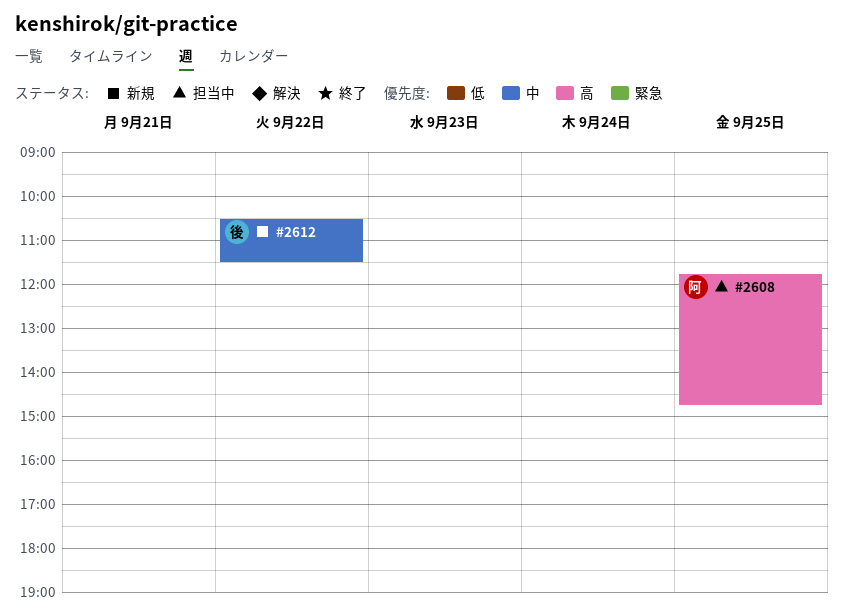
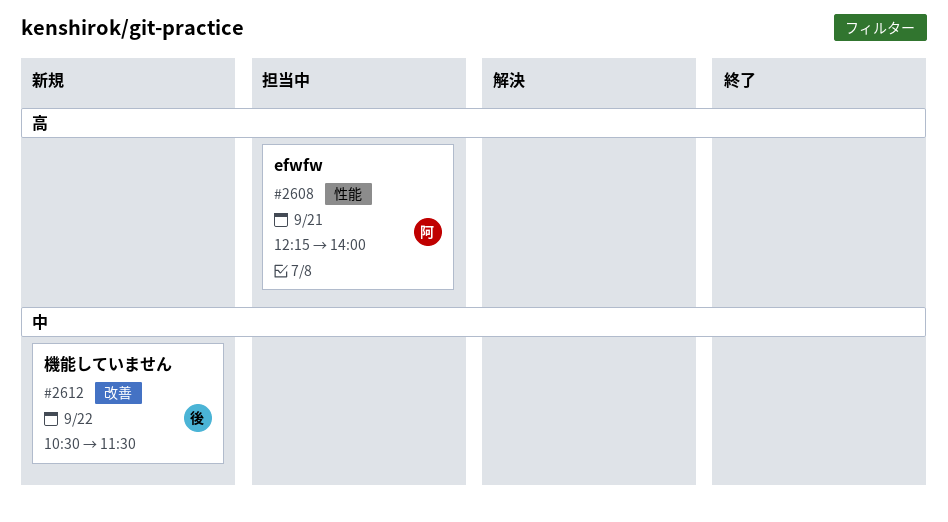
#2608, day: Sep 25 -> Sep 21
#2608, begins: 11:45 -> 12:15
#2608, ends: 14:45 -> 14:00

